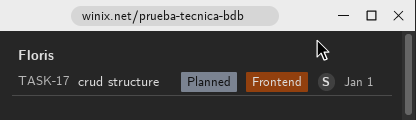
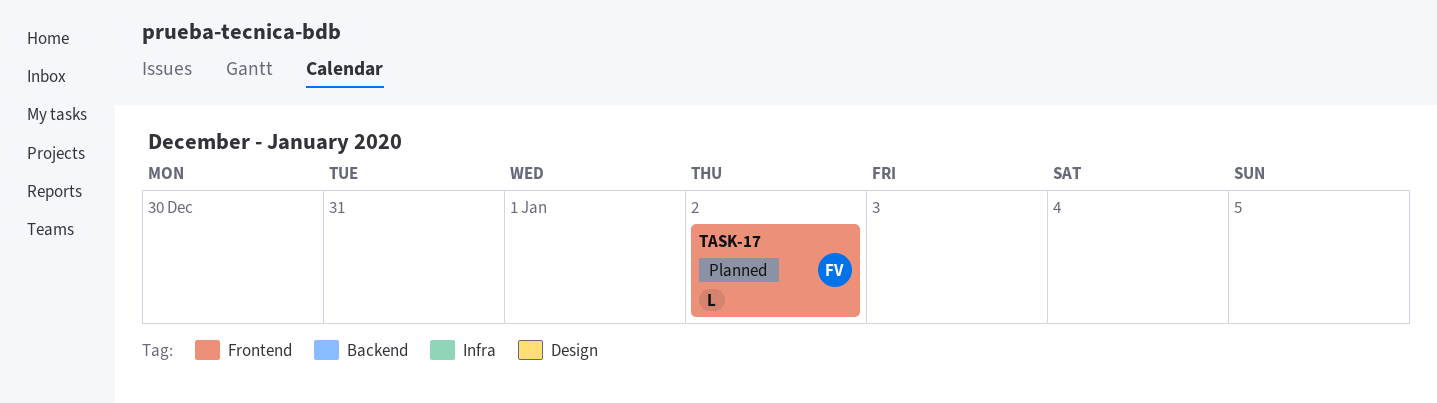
TASK-17, estimate: S -> L
TASK-17, due: Jan 1 -> Jan 2

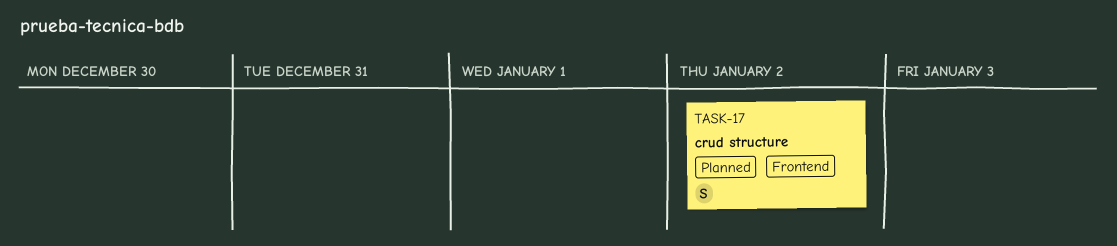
TASK-17, estimate: L -> S

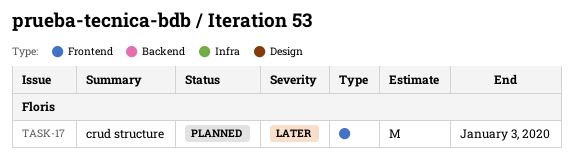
TASK-17, estimate: S -> M
TASK-17, due: Jan 2 -> Jan 3

